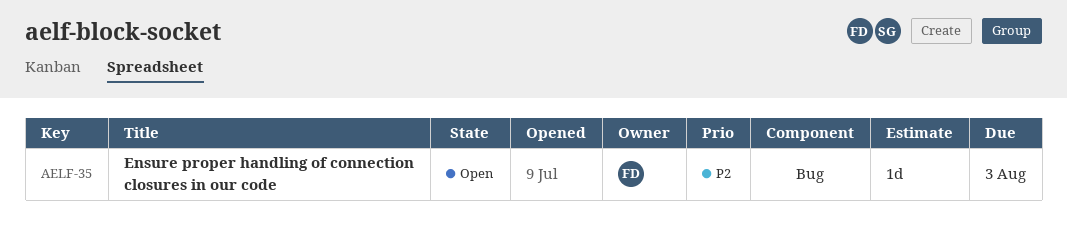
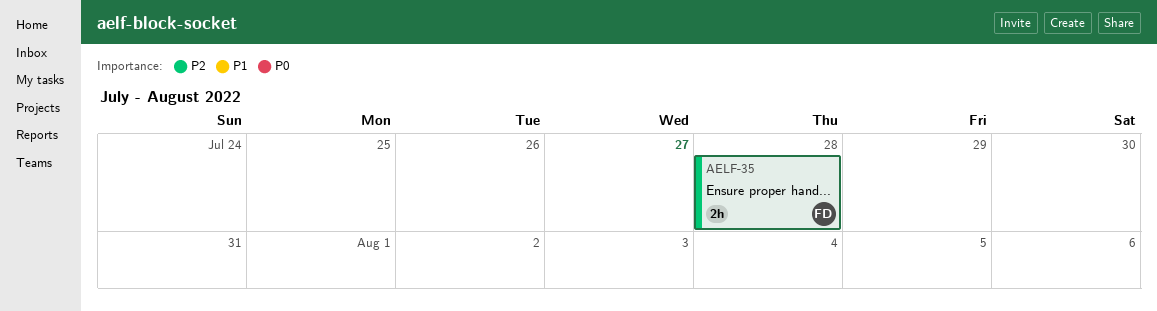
AELF-35, estimate: 1d -> 2h
AELF-35, due: Aug 3 -> Jul 28

